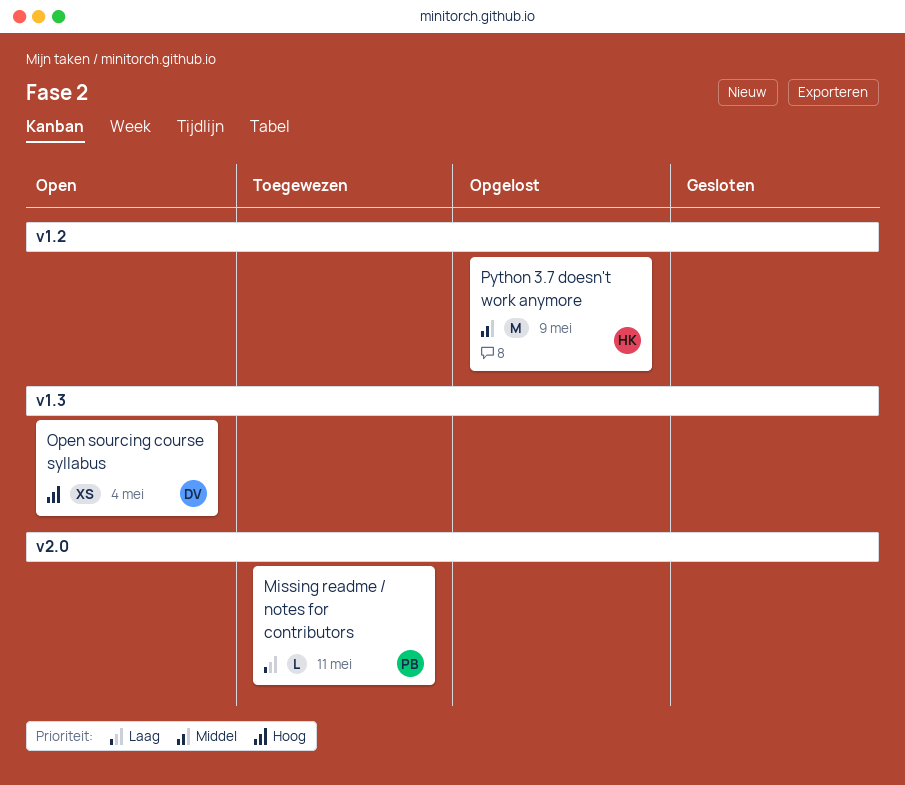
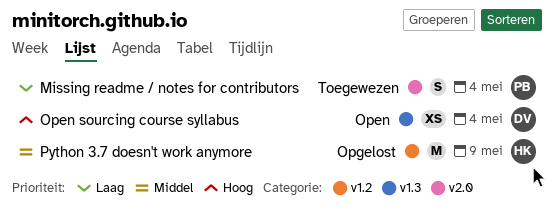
Missing readme / notes for contributors, estimate: L -> S
Missing readme / notes for contributors, due: May 11 -> May 4

